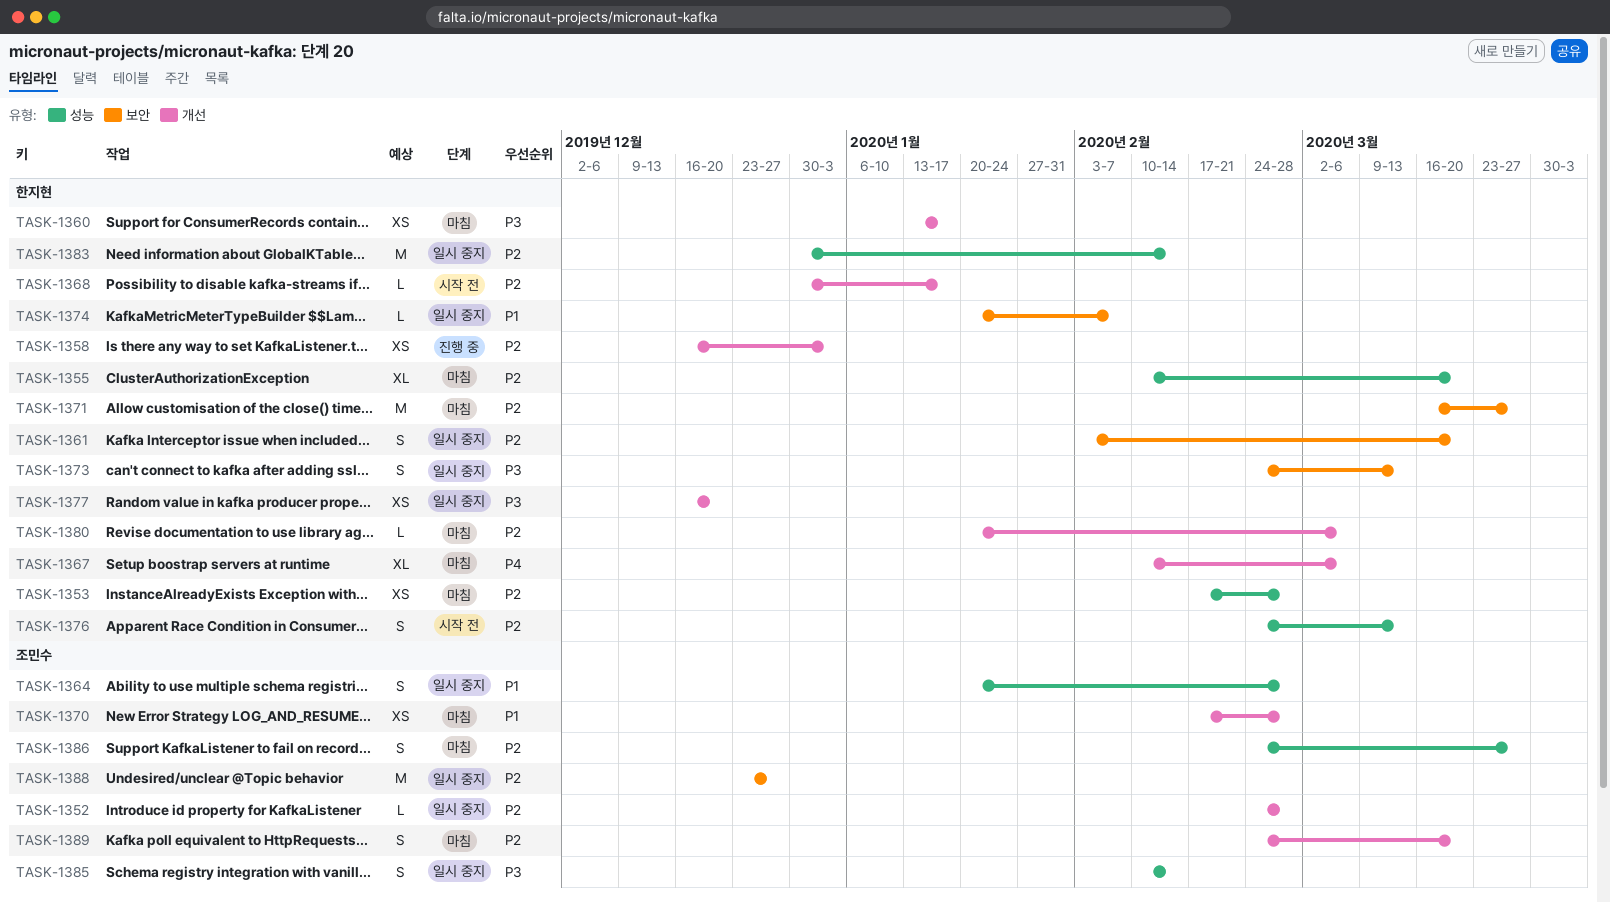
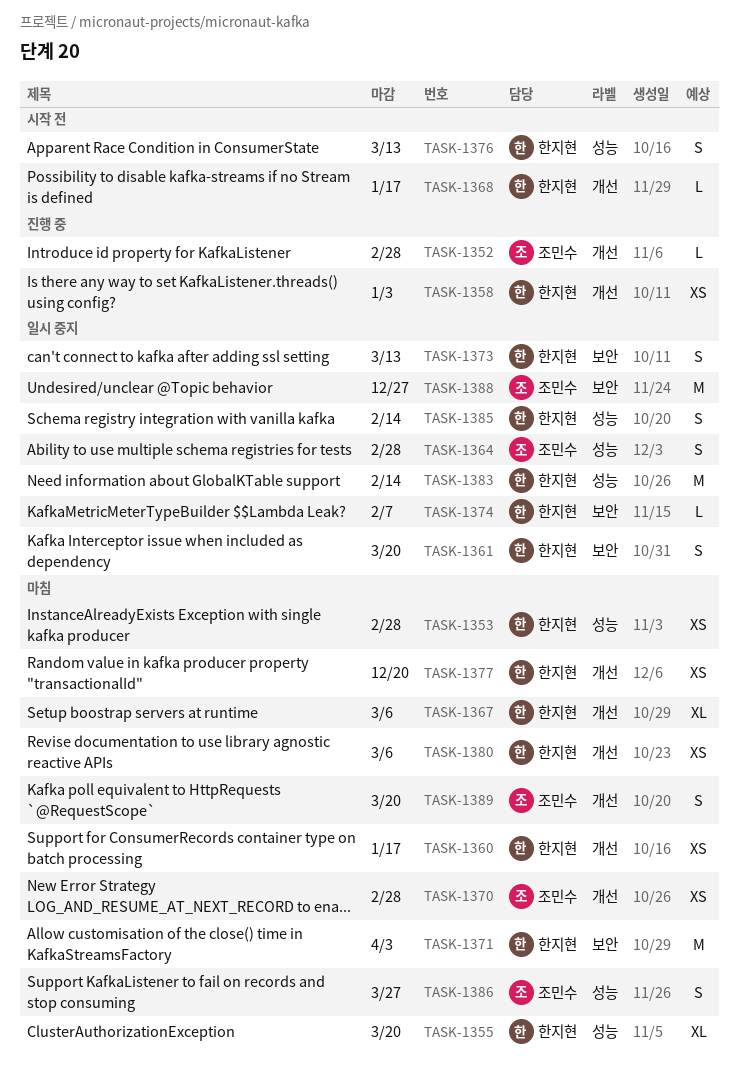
TASK-1352, status: 일시 중지 -> 진행 중
TASK-1371, due: Mar 27 -> Apr 3
TASK-1377, status: 일시 중지 -> 마침
TASK-1380, estimate: L -> XS
TASK-1385, owner: 조민수 -> 한지현

